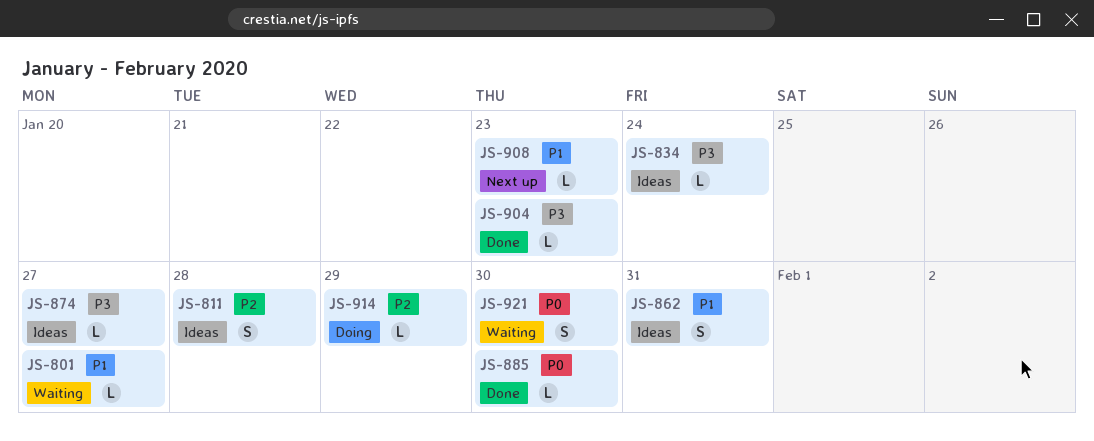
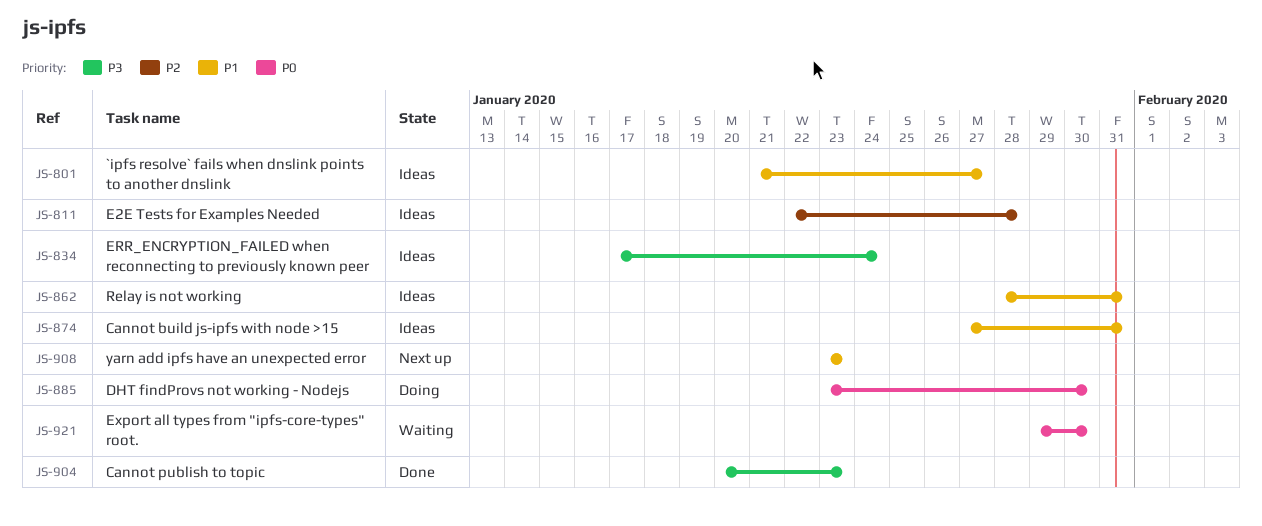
JS-801, status: Waiting -> Ideas
JS-874, priority: P3 -> P1
JS-874, due: Jan 27 -> Jan 31
JS-885, status: Done -> Doing
JS-914: present -> none

